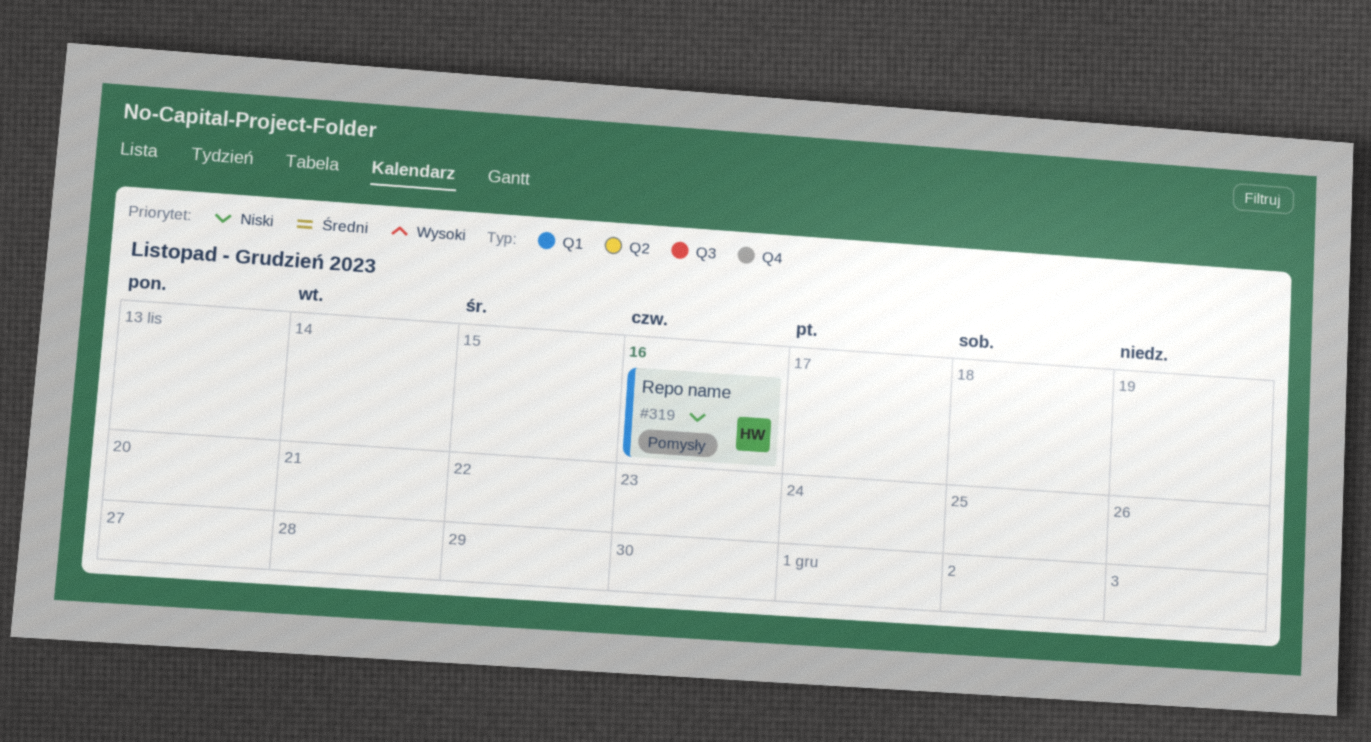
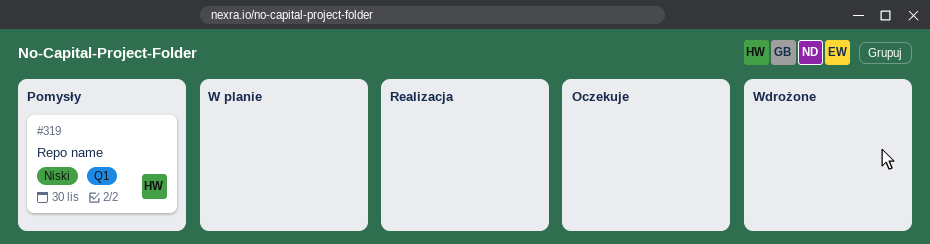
#319, due: Nov 16 -> Nov 30

